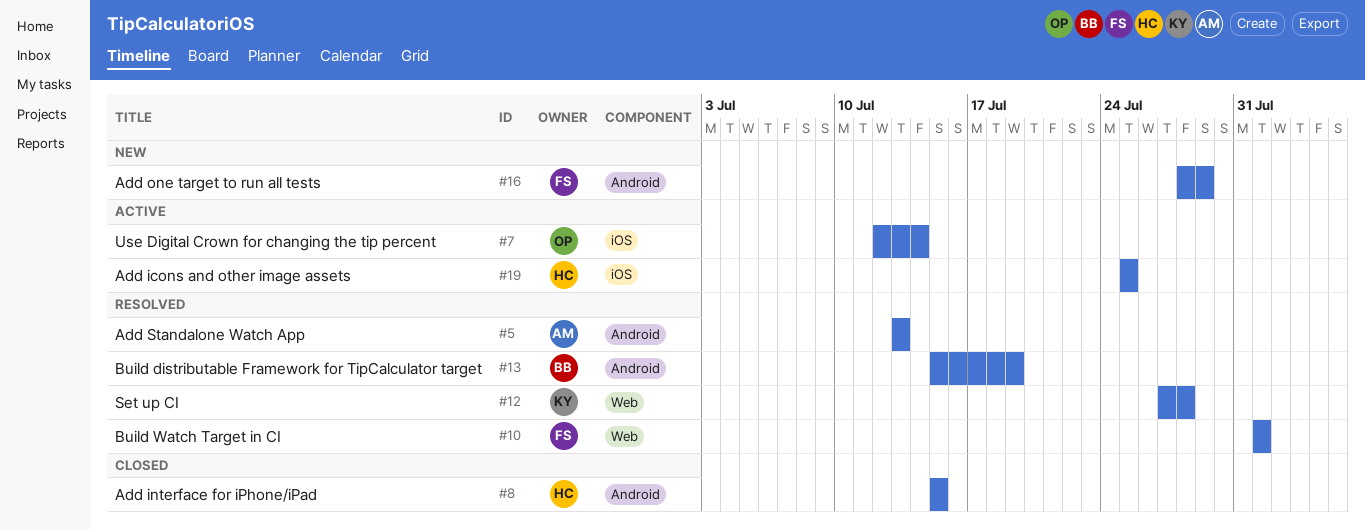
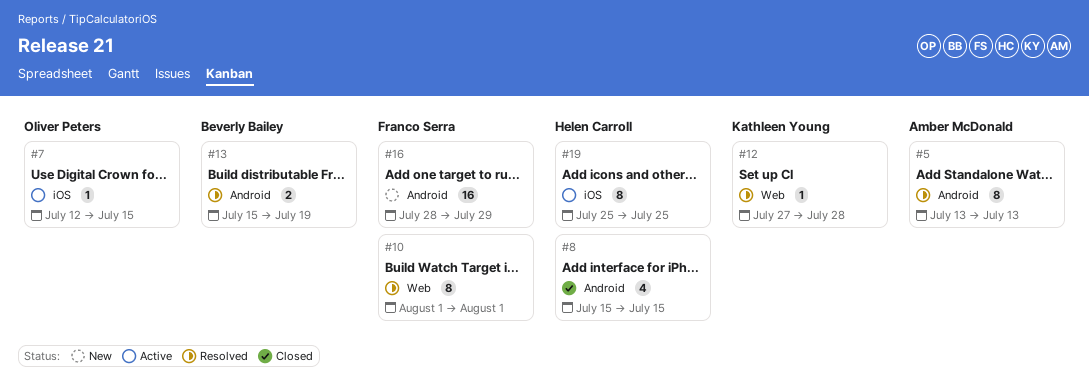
#7, due: Jul 14 -> Jul 15

